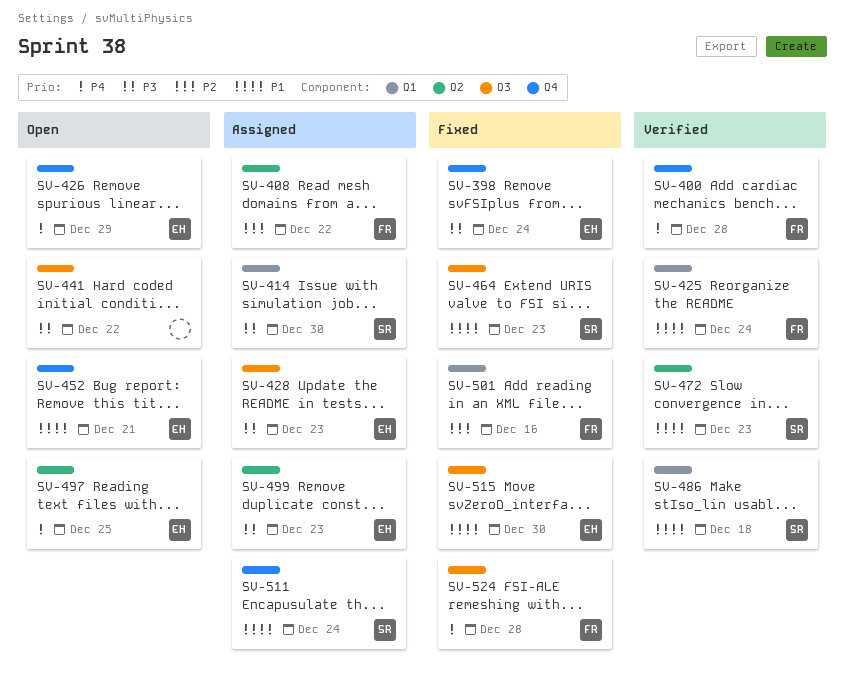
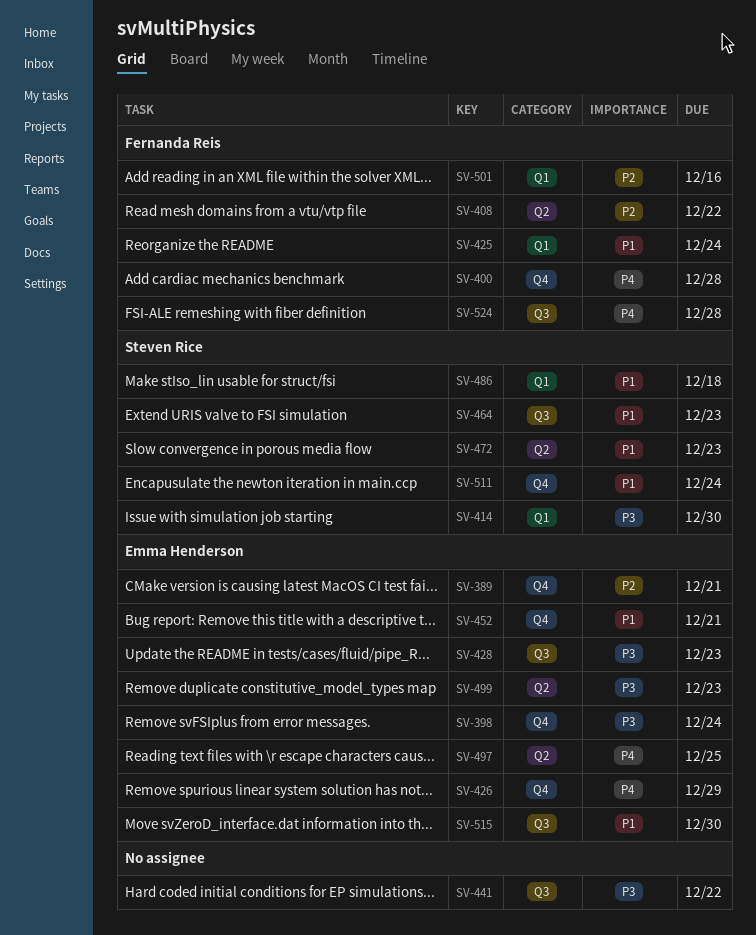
SV-389: none -> present

